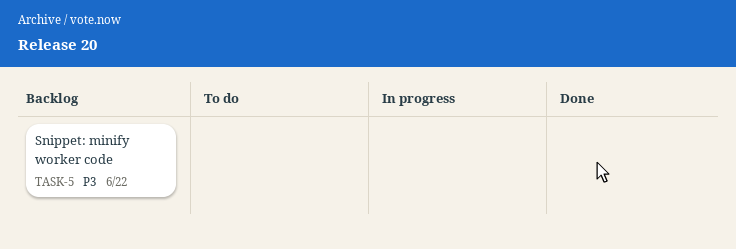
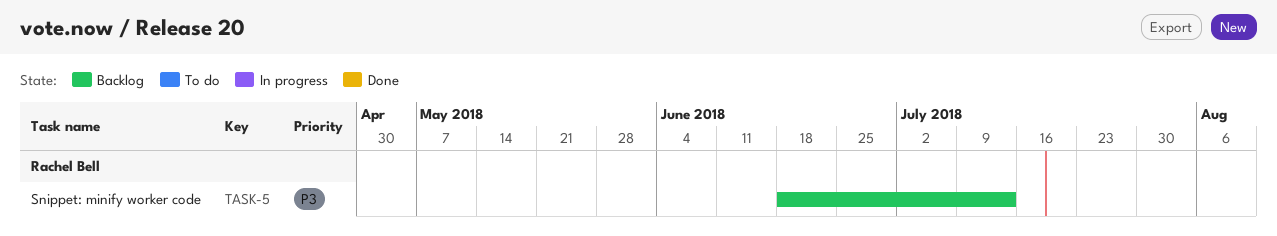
TASK-5, due: Jun 22 -> Jul 13

